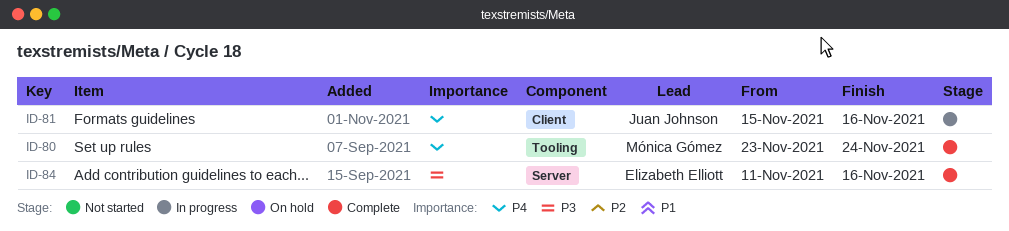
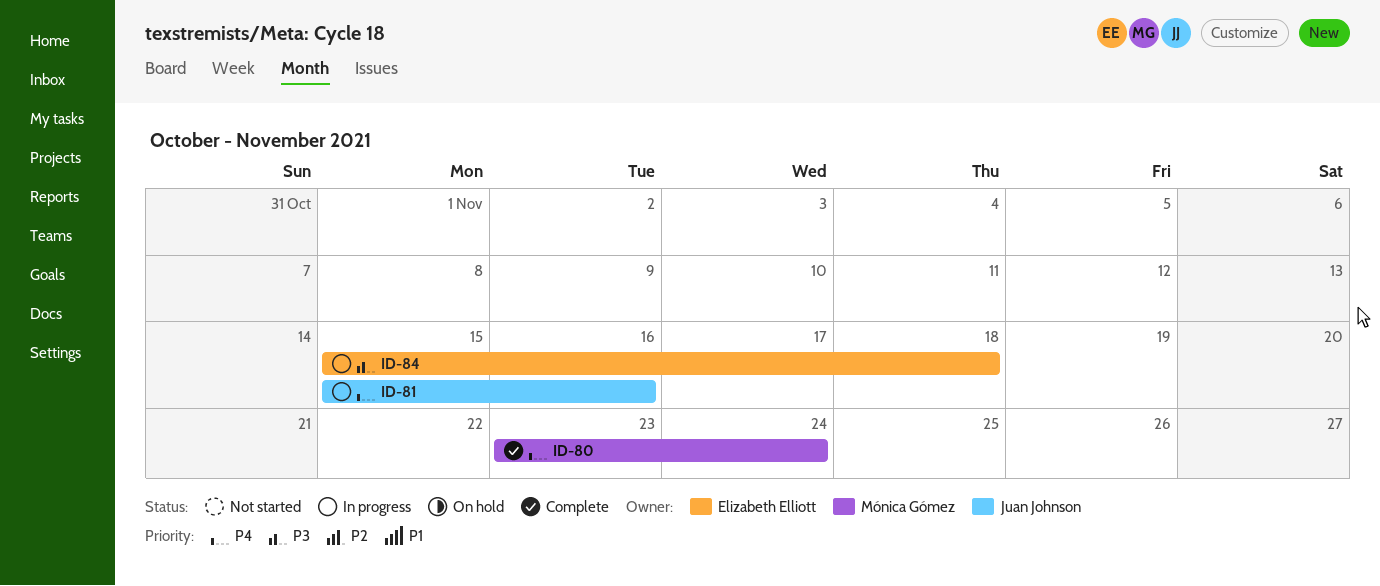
ID-84, status: Complete -> In progress
ID-84, start: Nov 11 -> Nov 15
ID-84, due: Nov 16 -> Nov 18

